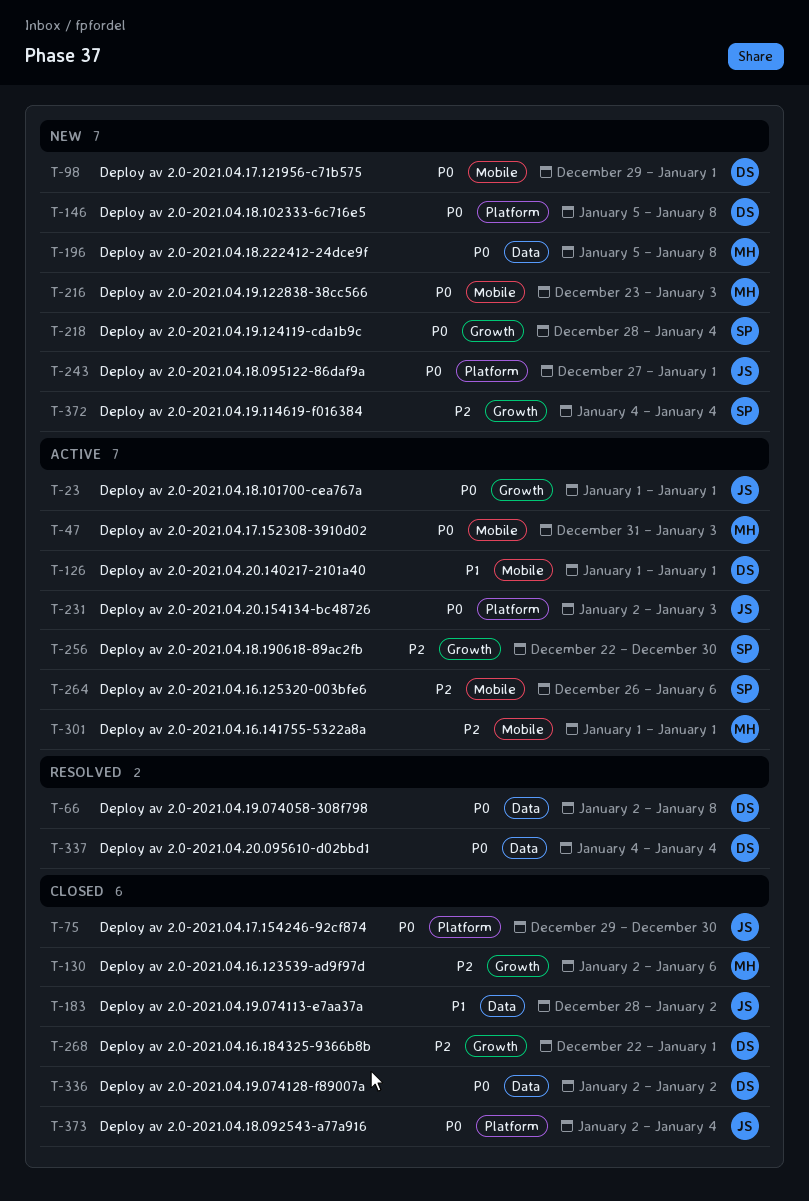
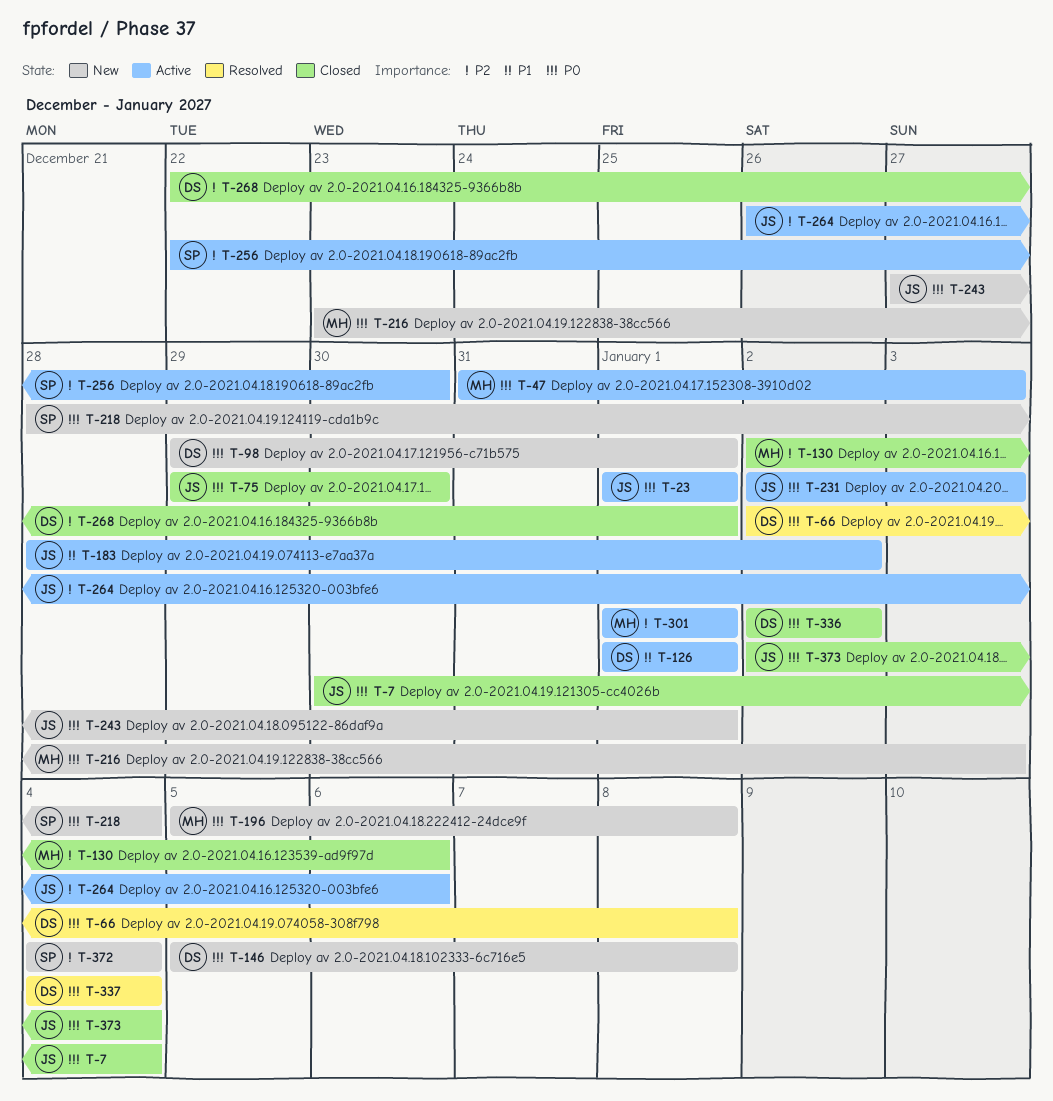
T-7: none -> present
T-183, status: Closed -> Active
T-264, owner: SP -> JS

